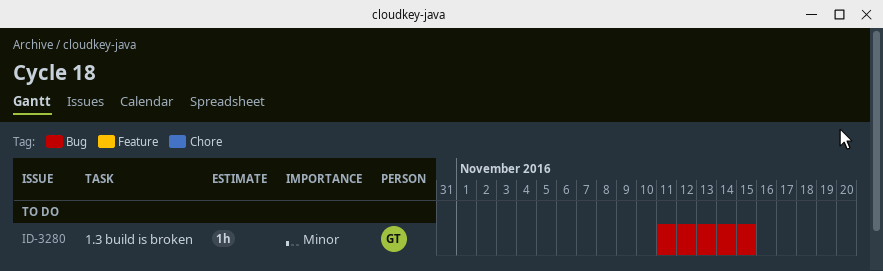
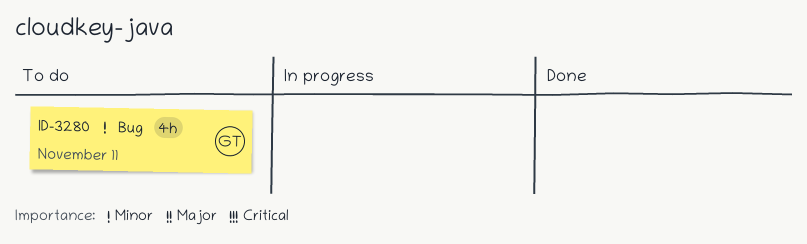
ID-3280, estimate: 1h -> 4h
ID-3280, due: Nov 15 -> Nov 11

